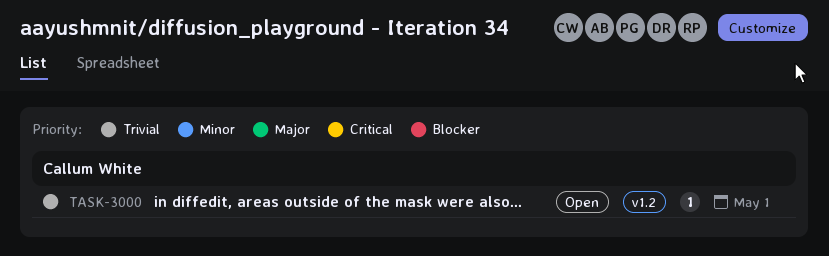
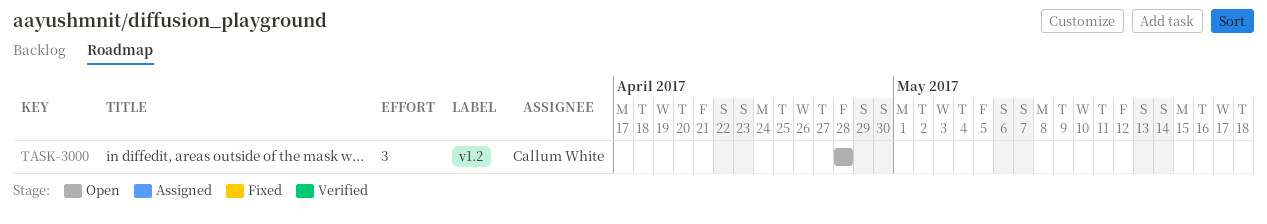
TASK-3000, estimate: 1 -> 3
TASK-3000, due: May 1 -> Apr 28

